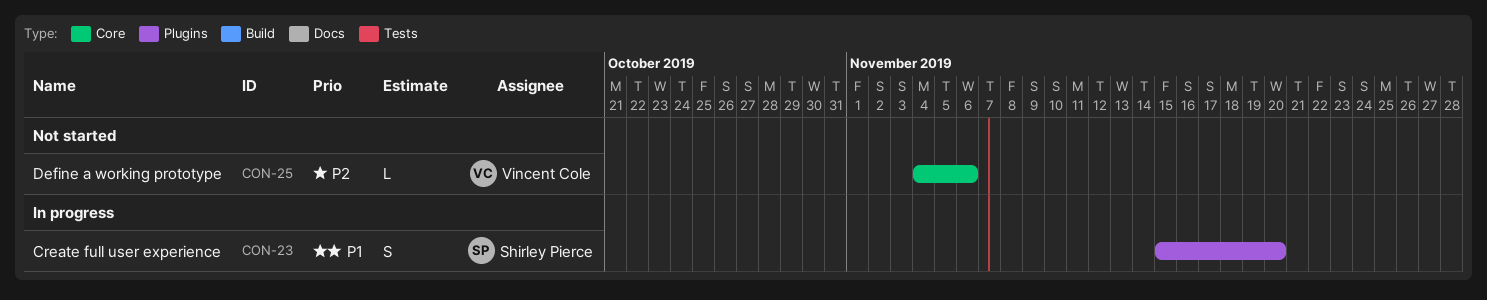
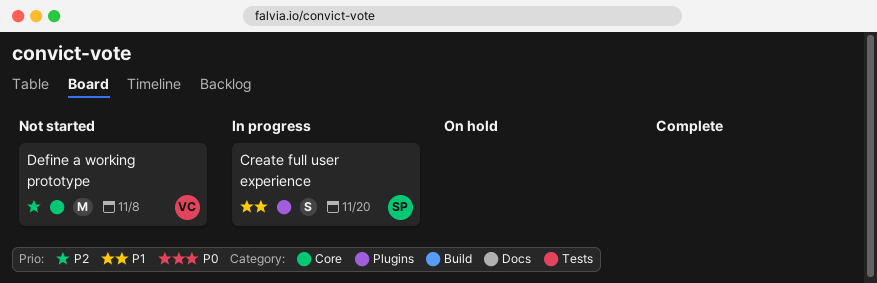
Define a working prototype, estimate: L -> M
Define a working prototype, due: Nov 6 -> Nov 8

